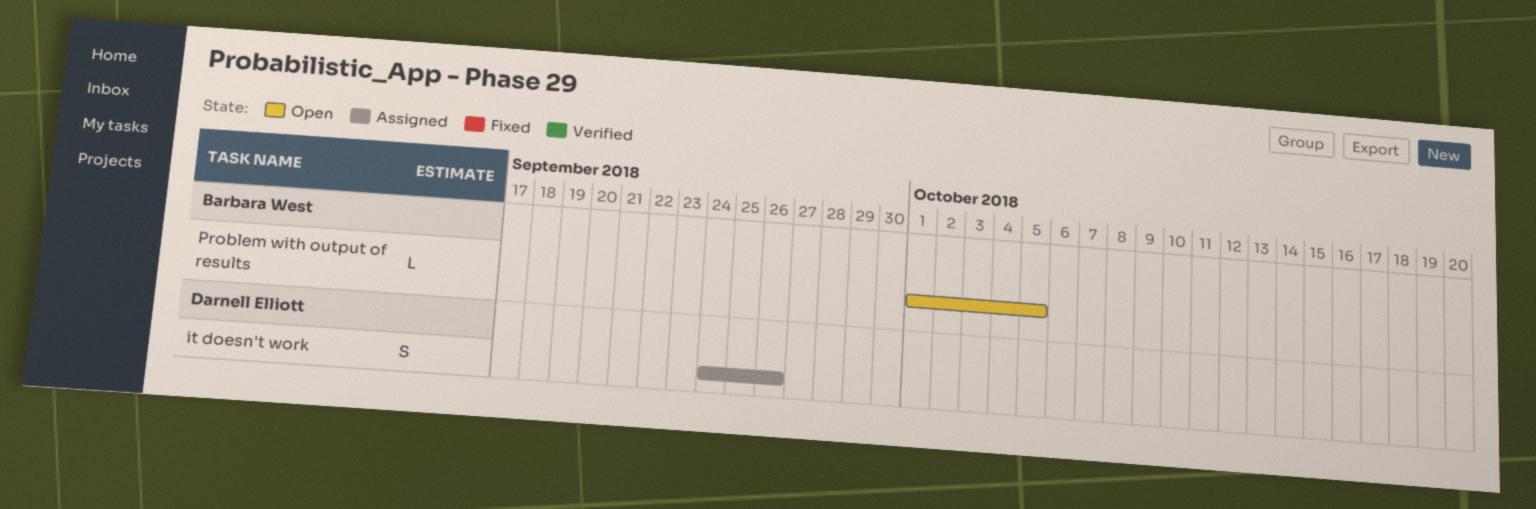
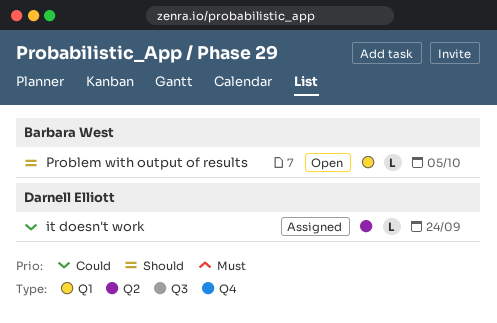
it doesn't work, estimate: S -> L
it doesn't work, due: Sep 26 -> Sep 24

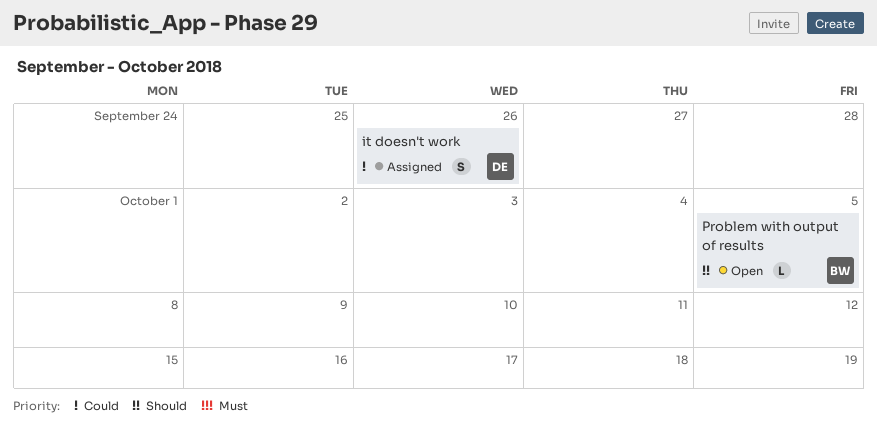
it doesn't work, estimate: L -> S
it doesn't work, due: Sep 24 -> Sep 26

